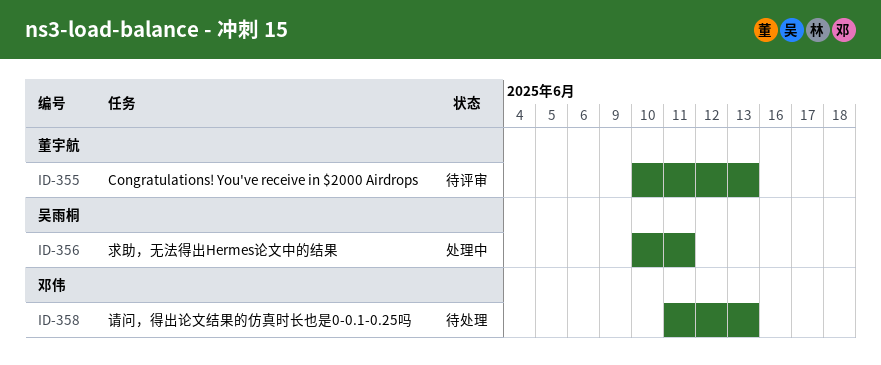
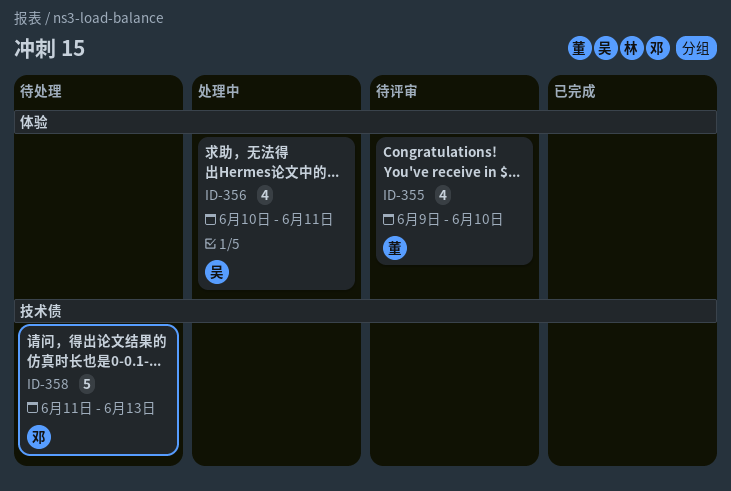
ID-355, start: Jun 10 -> Jun 9
ID-355, due: Jun 13 -> Jun 10

